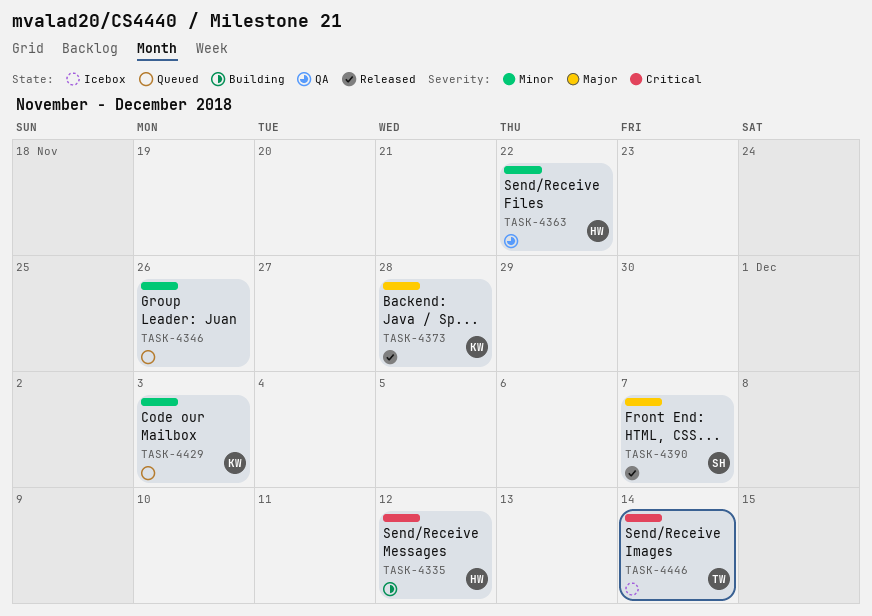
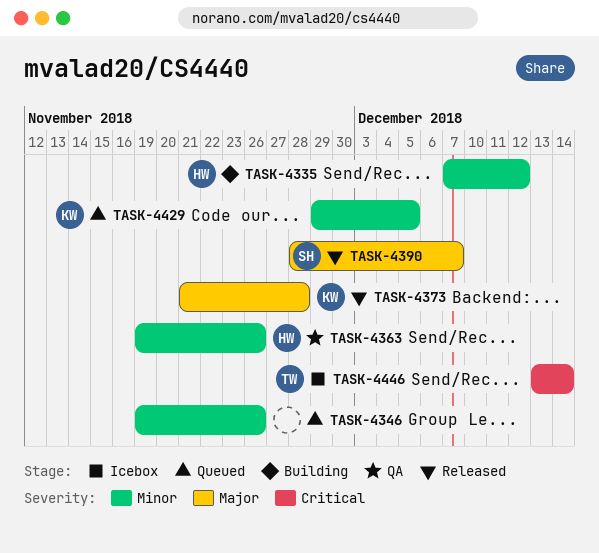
TASK-4335, priority: Critical -> Minor
TASK-4363, due: Nov 22 -> Nov 26
TASK-4429, due: Dec 3 -> Dec 5

